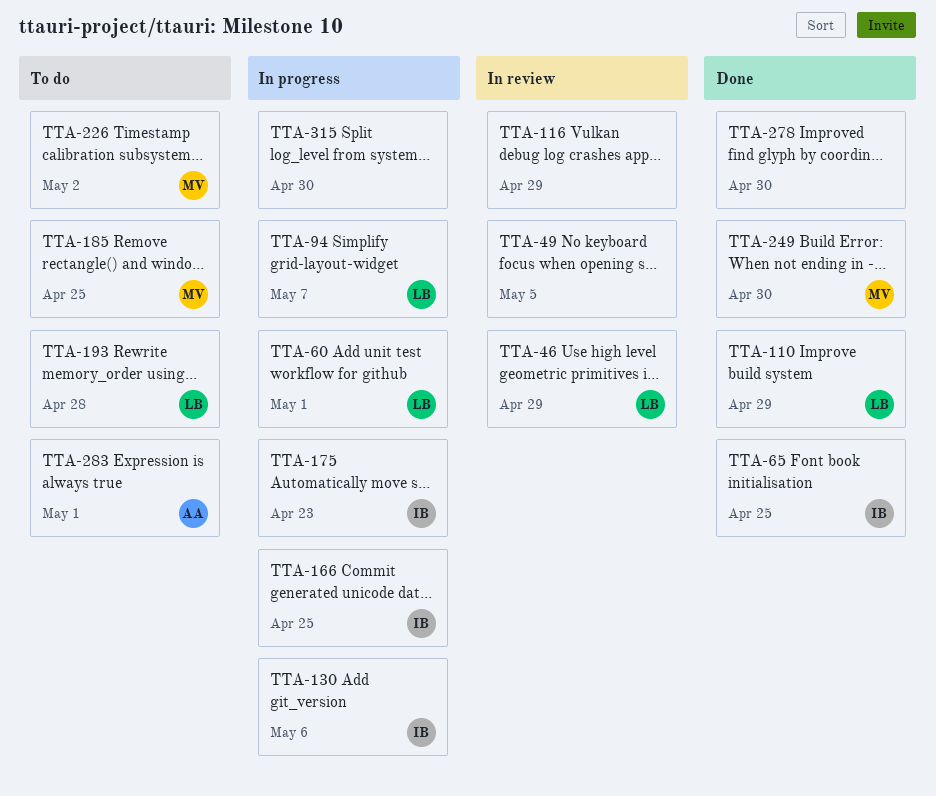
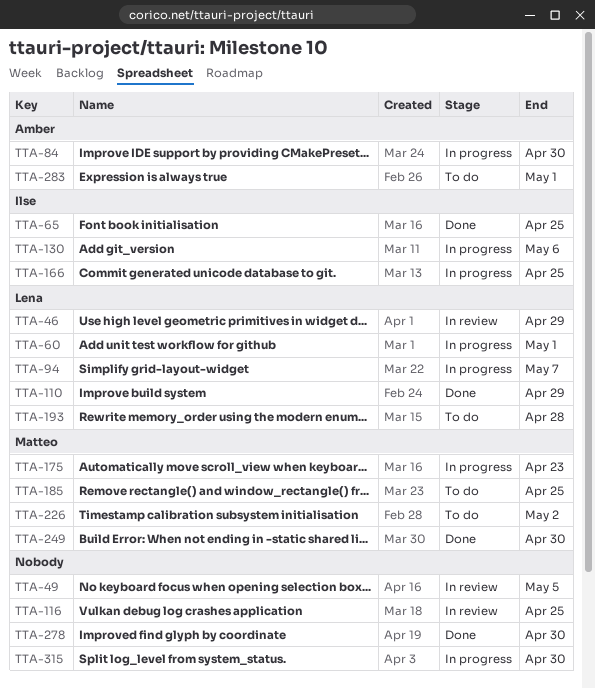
TTA-84: none -> present
TTA-116, due: Apr 29 -> Apr 25
TTA-175, owner: Ilse -> Matteo

